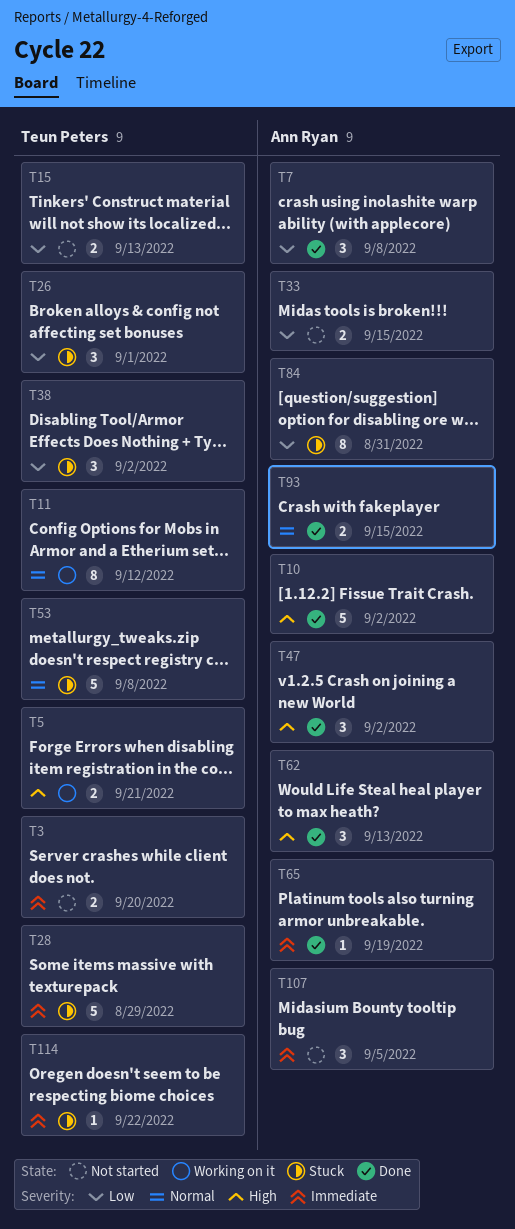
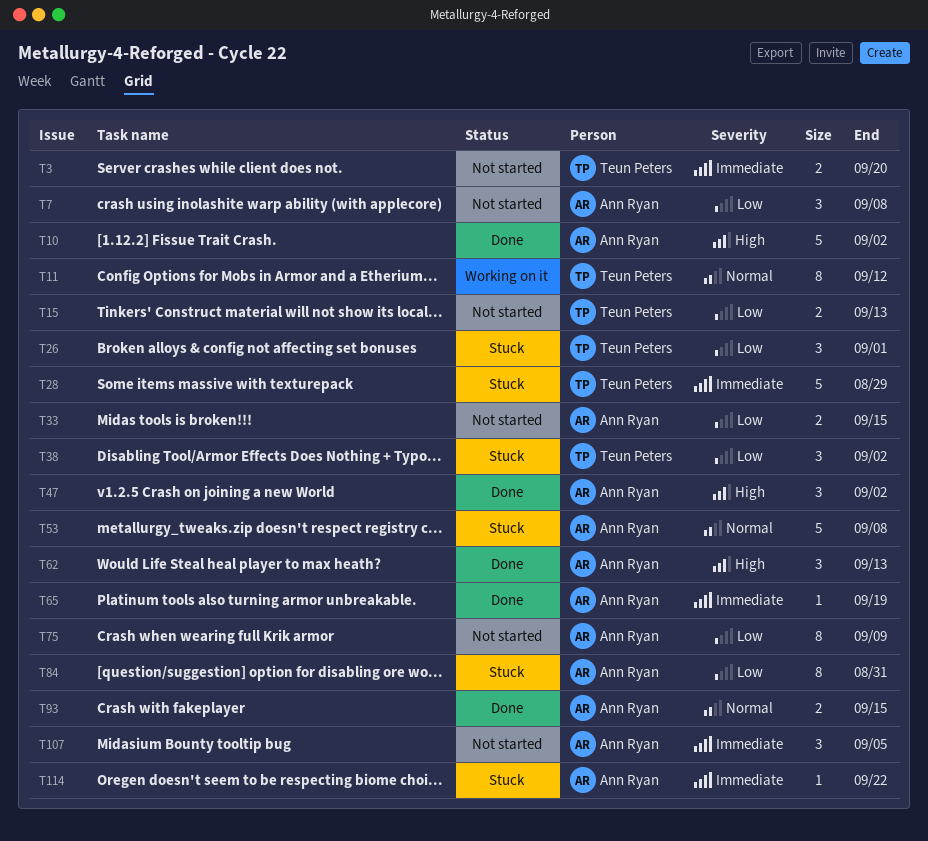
T5: present -> none
T7, status: Done -> Not started
T53, owner: Teun Peters -> Ann Ryan
T75: none -> present
T114, owner: Teun Peters -> Ann Ryan

